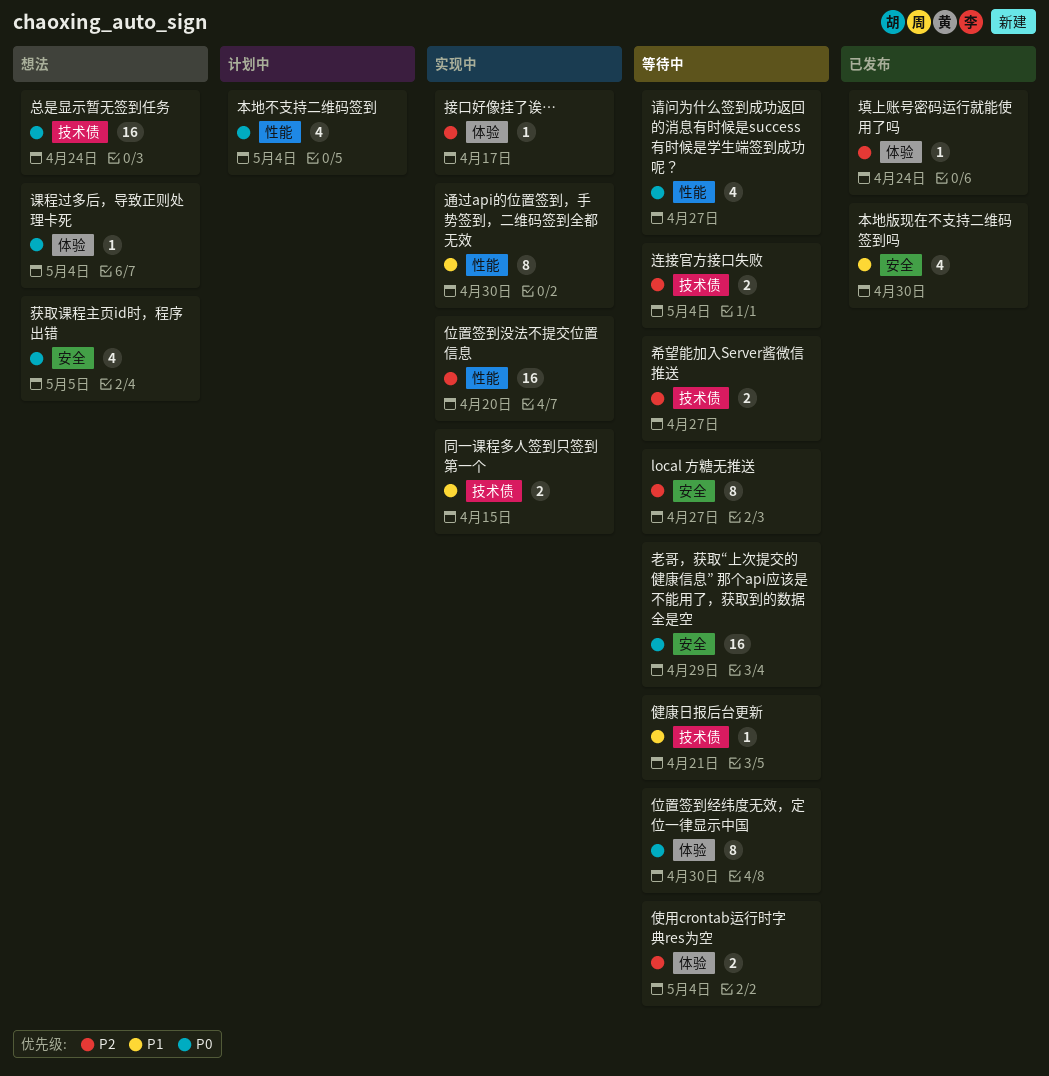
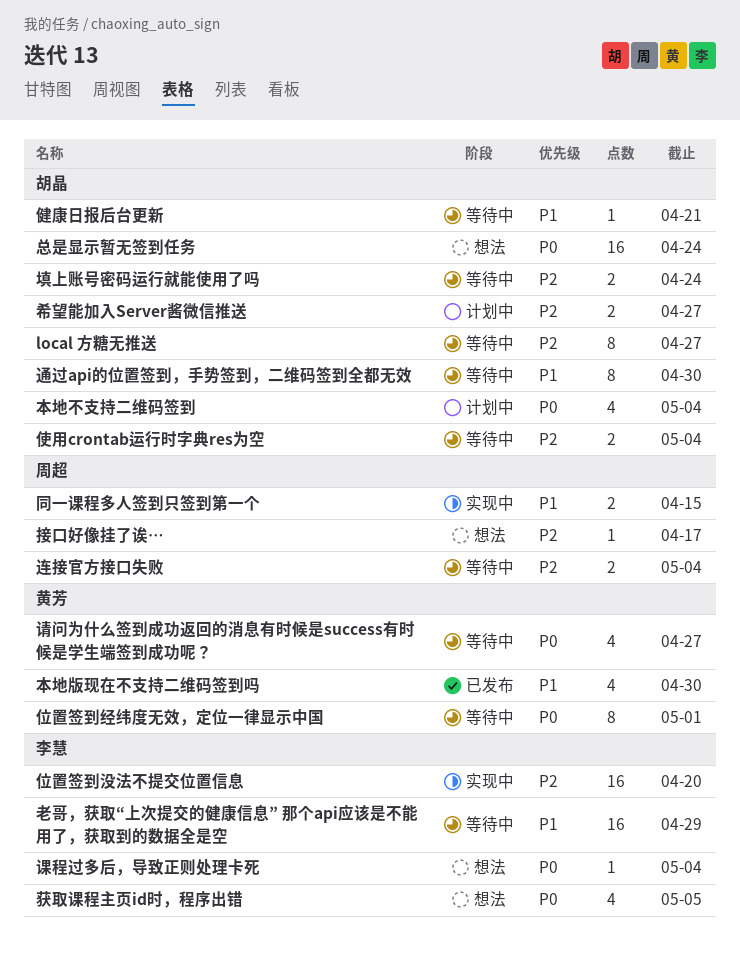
位置签到经纬度无效，定位一律显示中国, due: Apr 30 -> May 1
填上账号密码运行就能使用了吗, status: 已发布 -> 等待中
填上账号密码运行就能使用了吗, estimate: 1 -> 2
希望能加入Server酱微信推送, status: 等待中 -> 计划中
接口好像挂了诶…, status: 实现中 -> 想法
老哥，获取“上次提交的健康信息” 那个api应该是不能用了，获取到的数据全是空, priority: P0 -> P1
通过api的位置签到，手势签到，二维码签到全都无效, status: 实现中 -> 等待中

